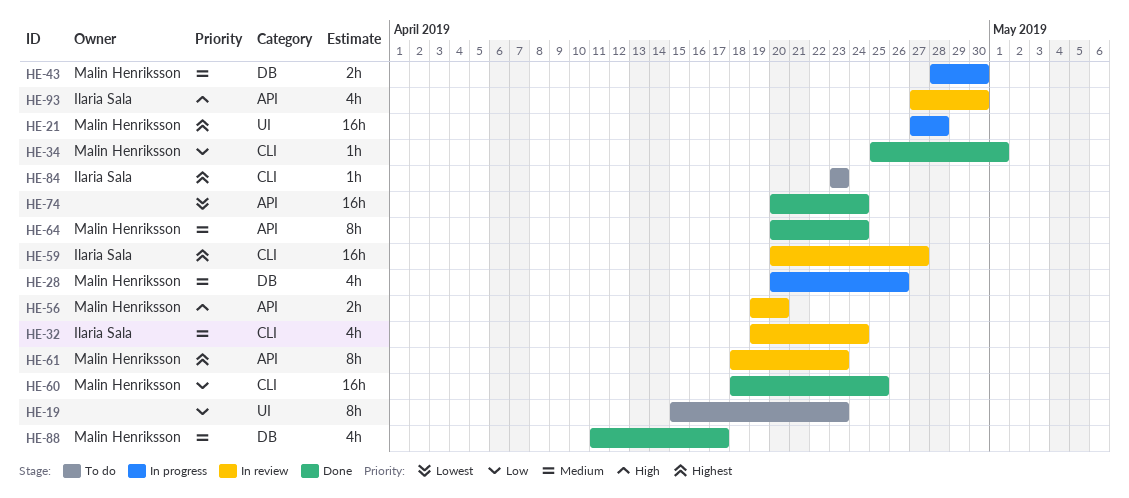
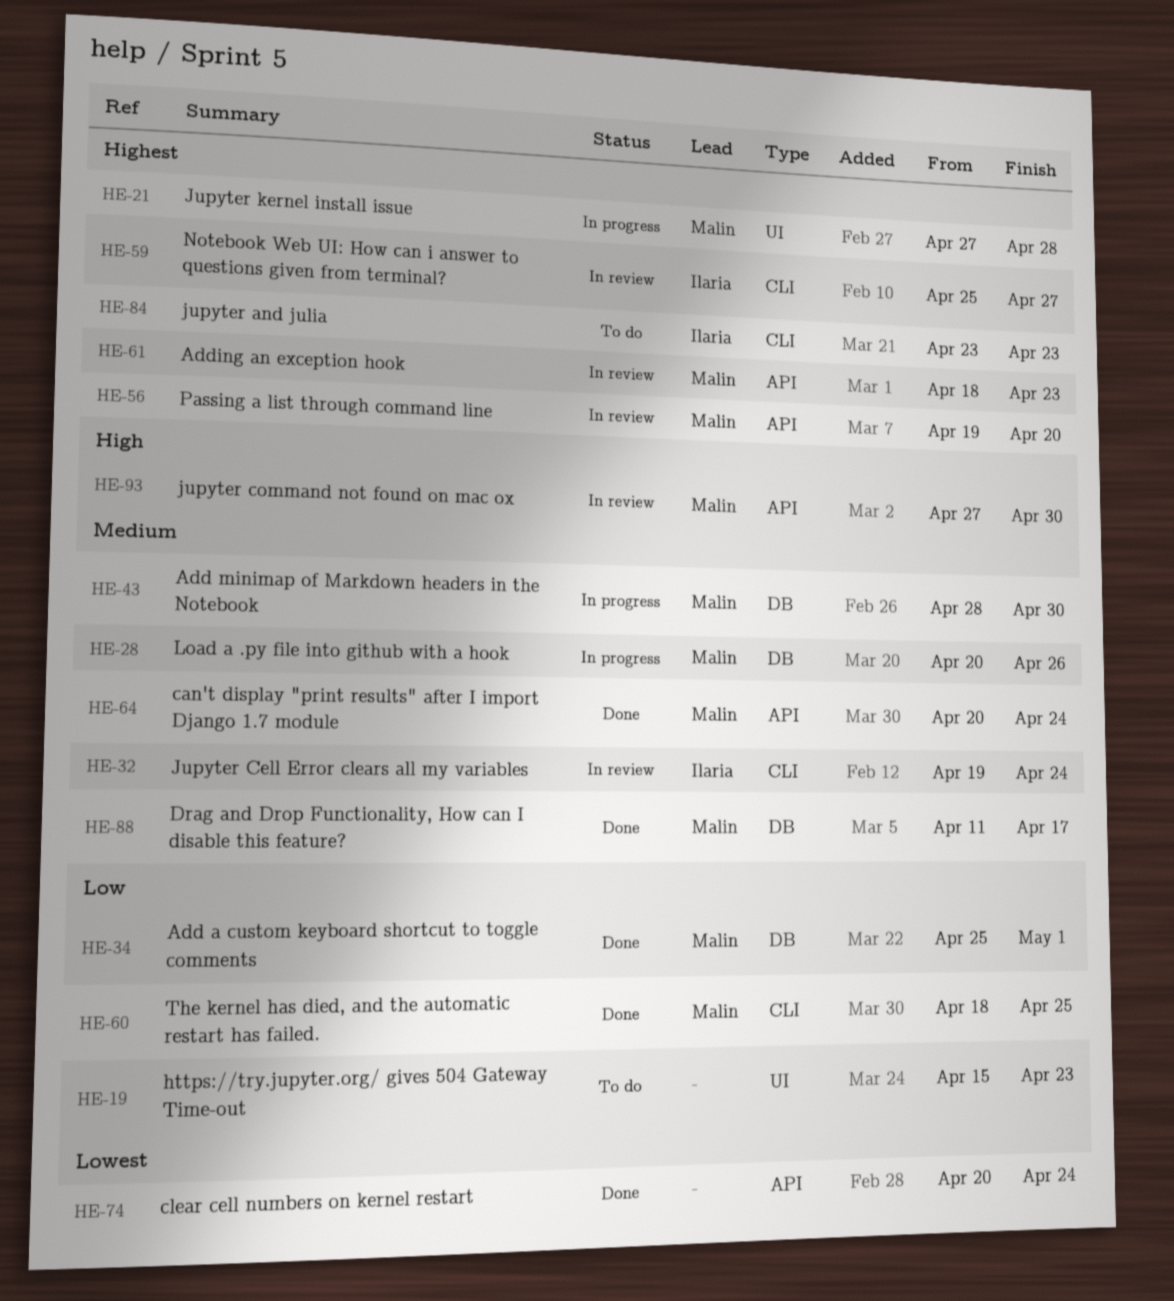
HE-34, label: CLI -> DB
HE-56, priority: High -> Highest
HE-59, start: Apr 20 -> Apr 25
HE-93, owner: Ilaria Sala -> Malin Henriksson

